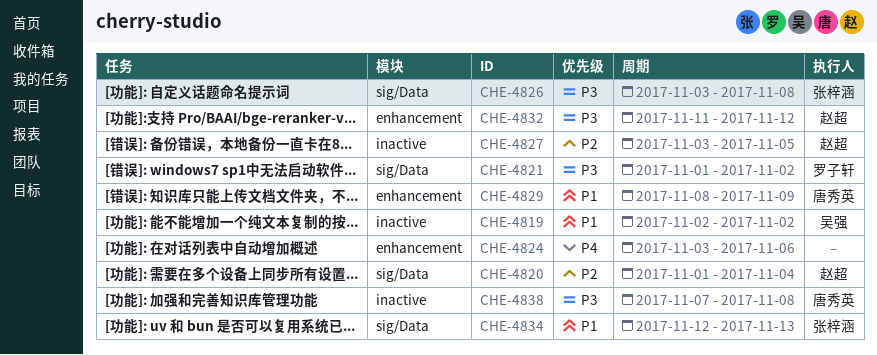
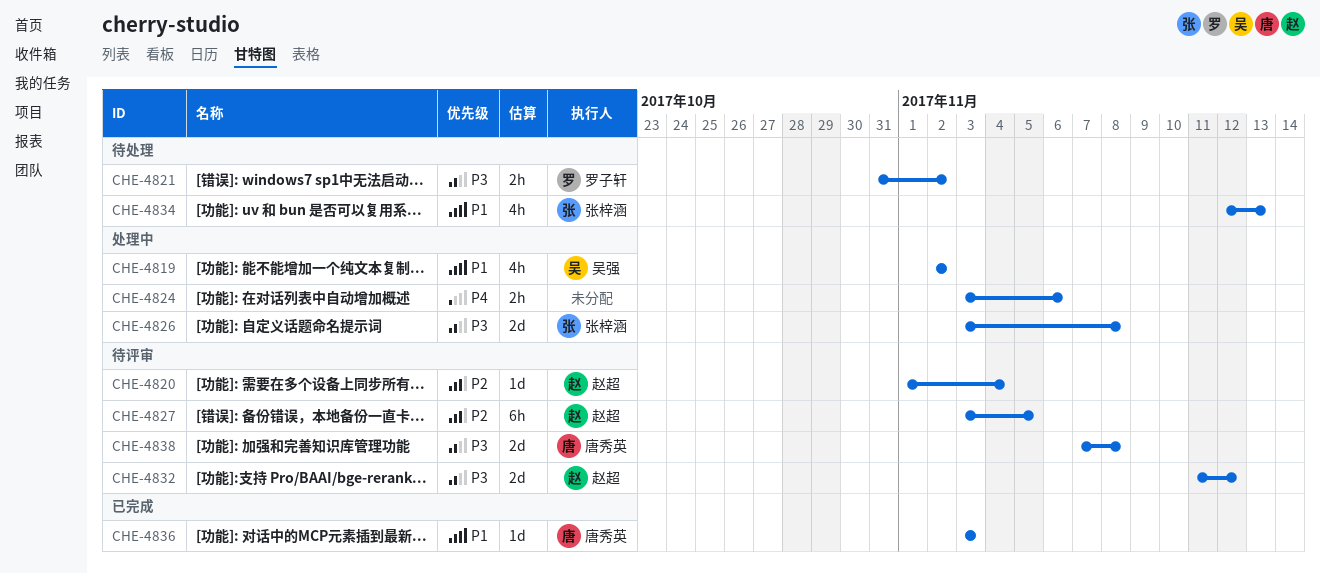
CHE-4821, start: Nov 1 -> Oct 31
CHE-4829: present -> none
CHE-4836: none -> present

